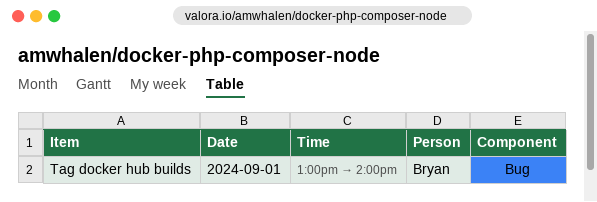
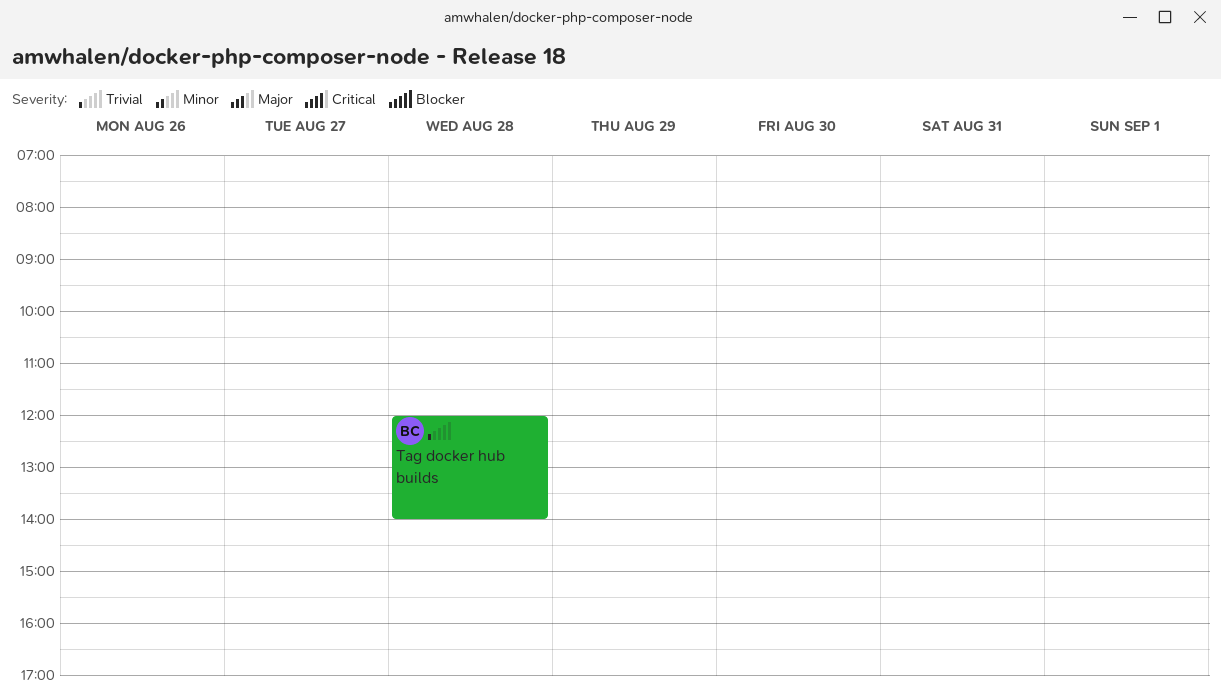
Tag docker hub builds, day: Sep 1 -> Aug 28
Tag docker hub builds, begins: 13:00 -> 12:00

